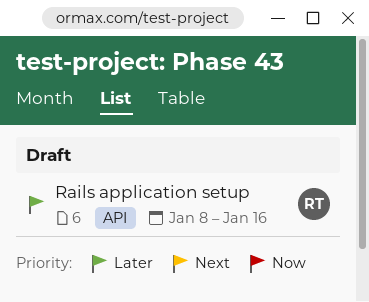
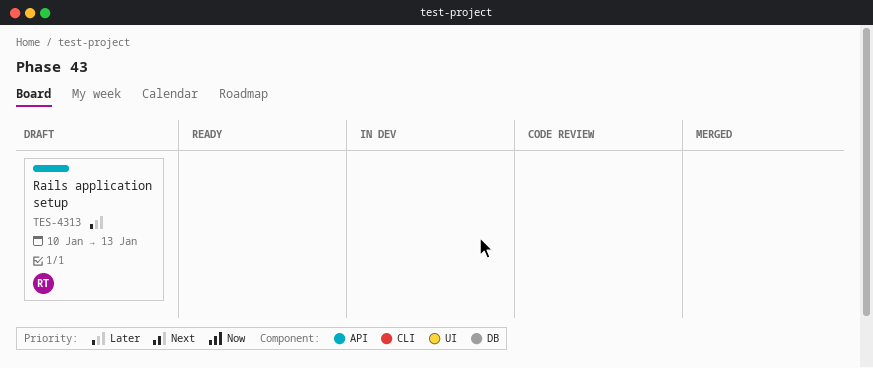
Rails application setup, start: Jan 8 -> Jan 10
Rails application setup, due: Jan 16 -> Jan 13

